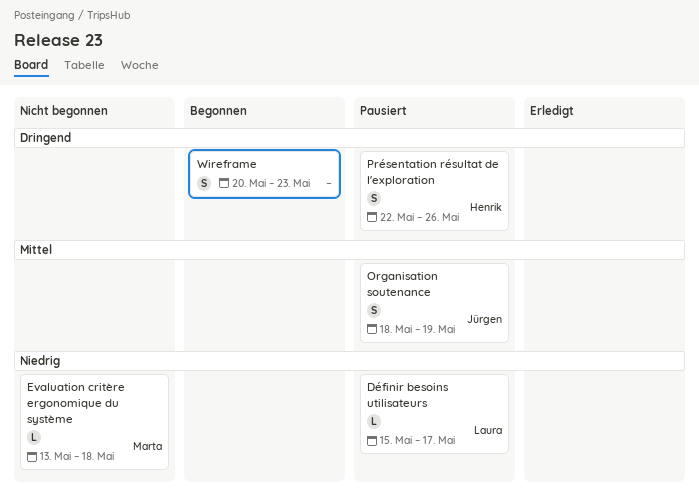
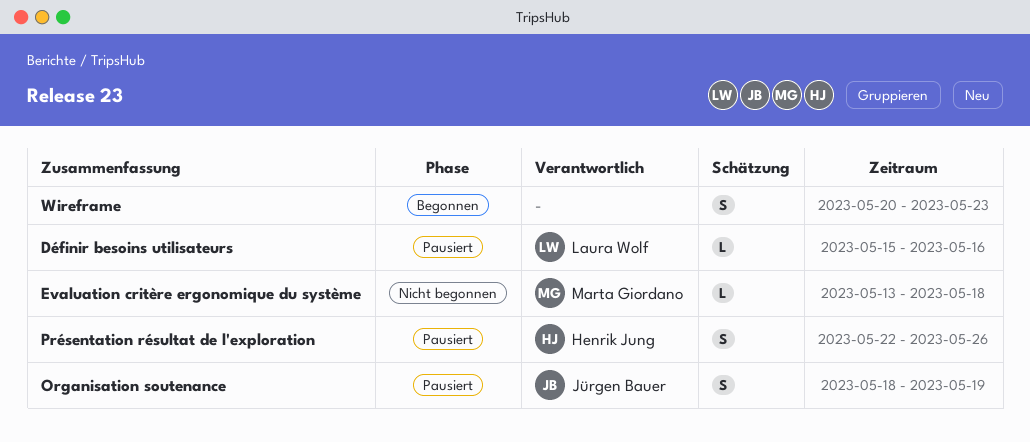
Définir besoins utilisateurs, due: May 17 -> May 16

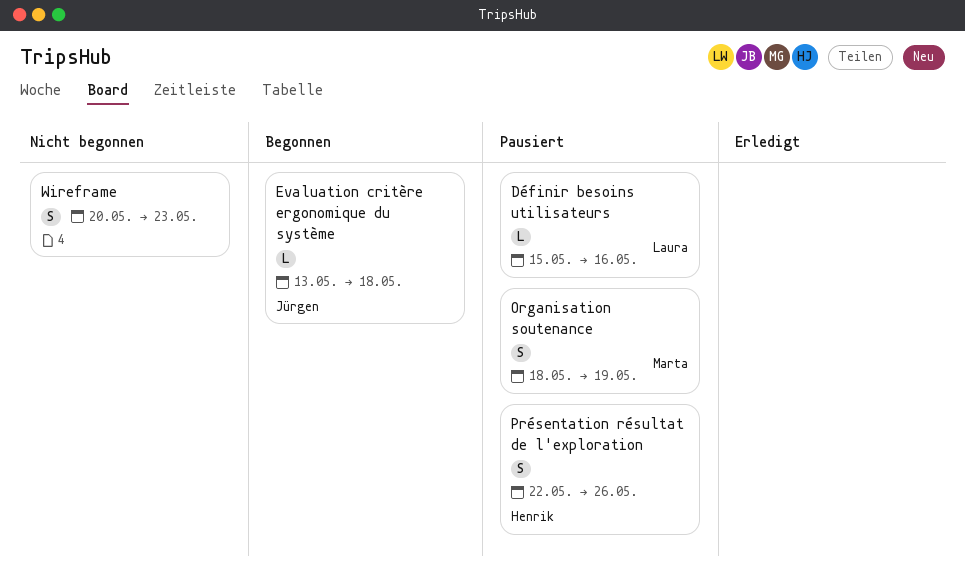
Evaluation critère ergonomique du système, status: Nicht begonnen -> Begonnen
Evaluation critère ergonomique du système, owner: Marta Giordano -> Jürgen Bauer
Organisation soutenance, owner: Jürgen Bauer -> Marta Giordano
Wireframe, status: Begonnen -> Nicht begonnen

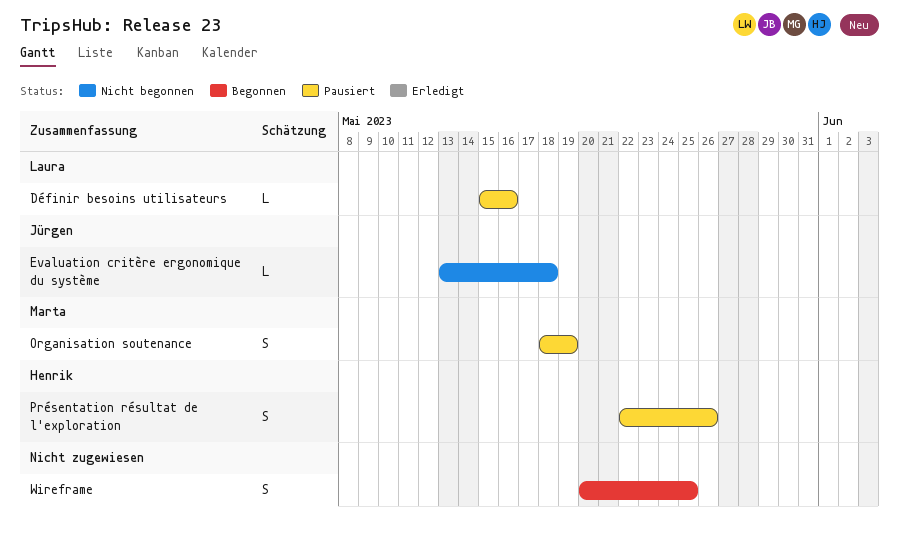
Evaluation critère ergonomique du système, status: Begonnen -> Nicht begonnen
Wireframe, status: Nicht begonnen -> Begonnen
Wireframe, due: May 23 -> May 25

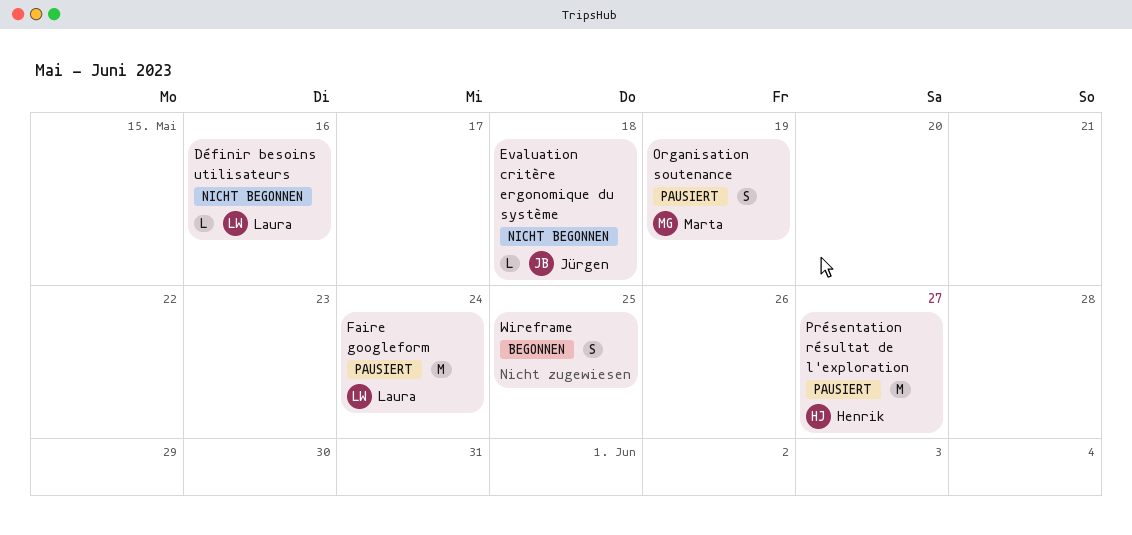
Définir besoins utilisateurs, status: Pausiert -> Nicht begonnen
Faire googleform: none -> present
Présentation résultat de l'exploration, estimate: S -> M
Présentation résultat de l'exploration, due: May 26 -> May 27

